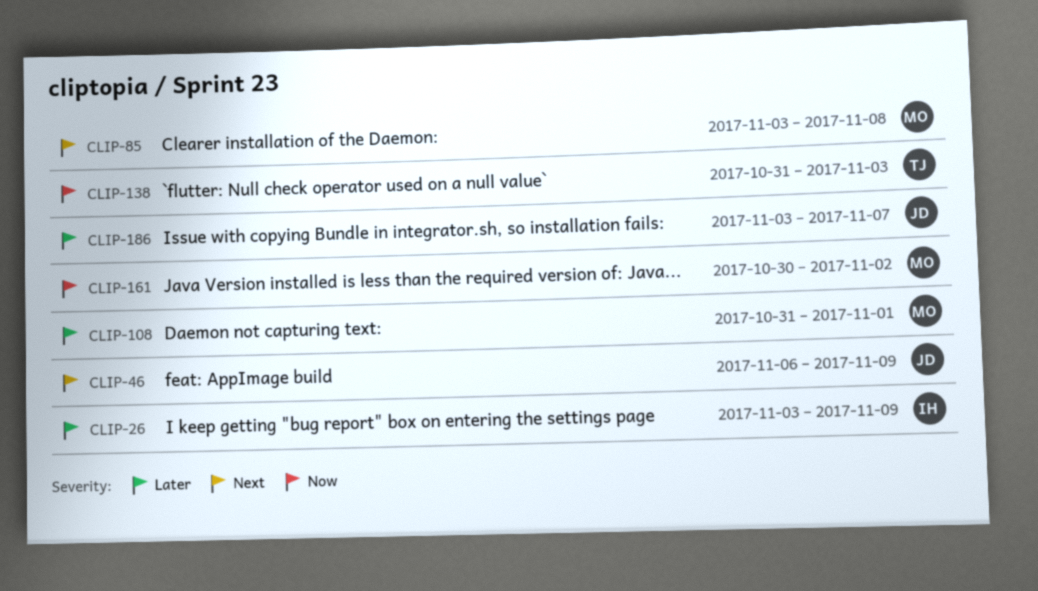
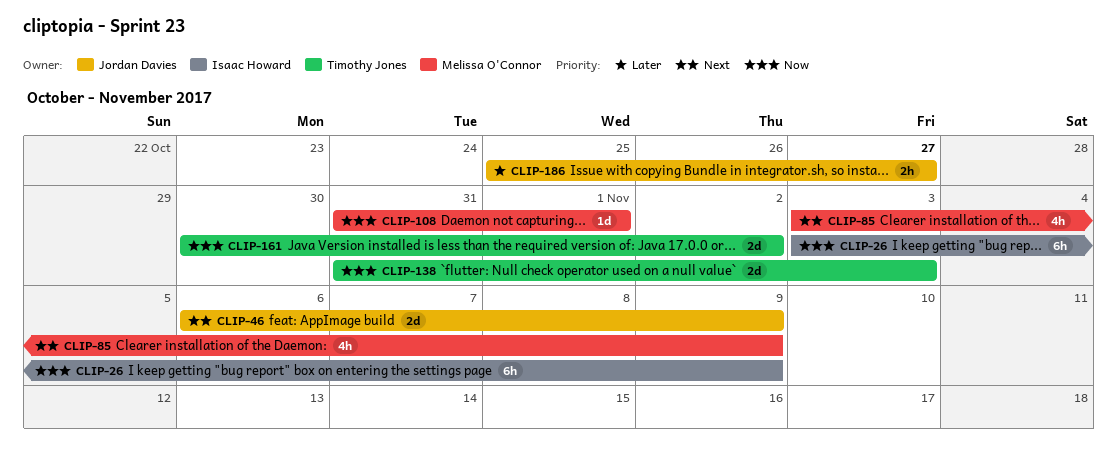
CLIP-26, priority: Later -> Now
CLIP-85, due: Nov 8 -> Nov 9
CLIP-108, priority: Later -> Now
CLIP-161, owner: Melissa O'Connor -> Timothy Jones
CLIP-186, start: Nov 3 -> Oct 25
CLIP-186, due: Nov 7 -> Oct 27

